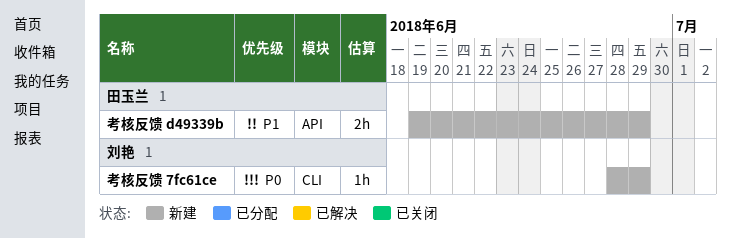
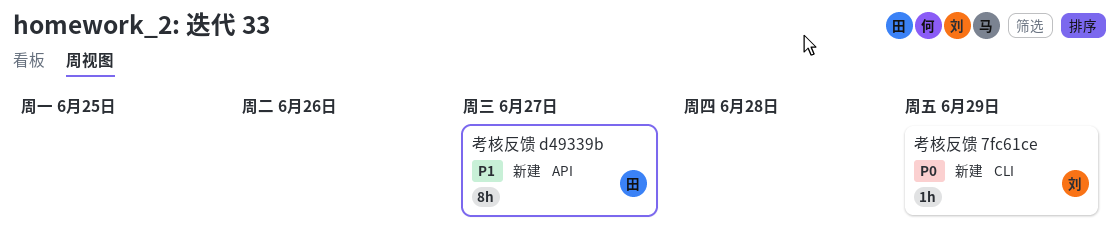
考核反馈 d49339b, estimate: 2h -> 8h
考核反馈 d49339b, due: Jun 29 -> Jun 27

